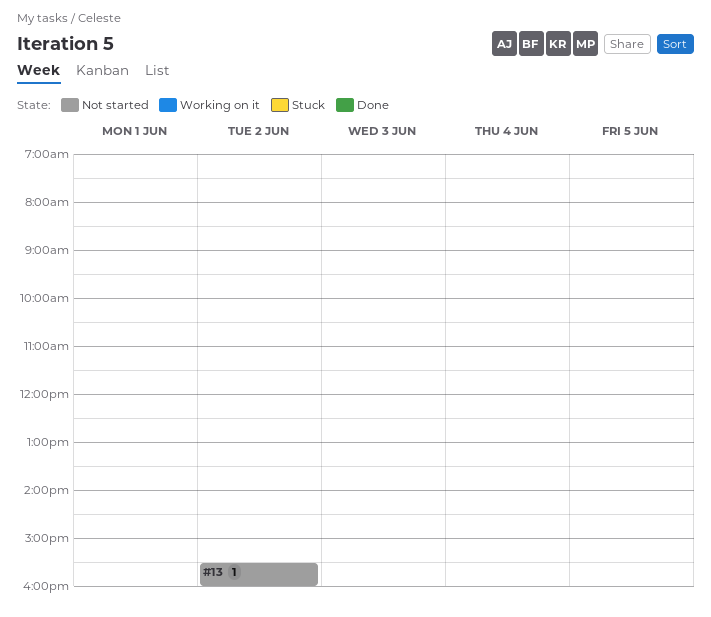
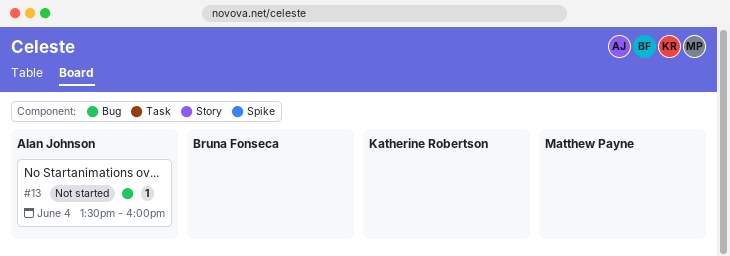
#13, day: Jun 2 -> Jun 4
#13, begins: 15:30 -> 13:30

